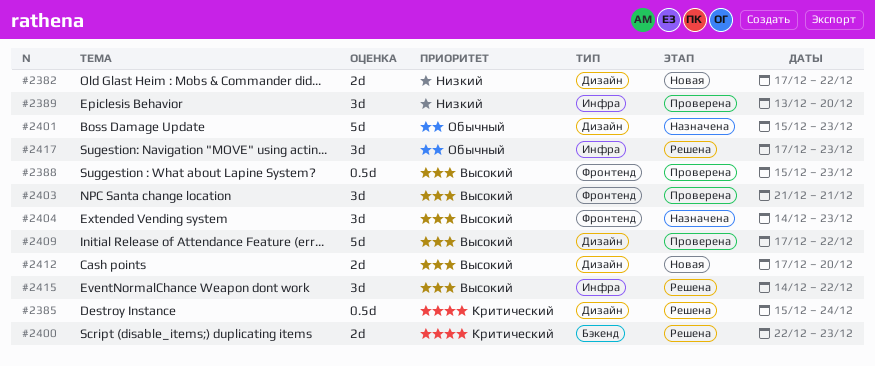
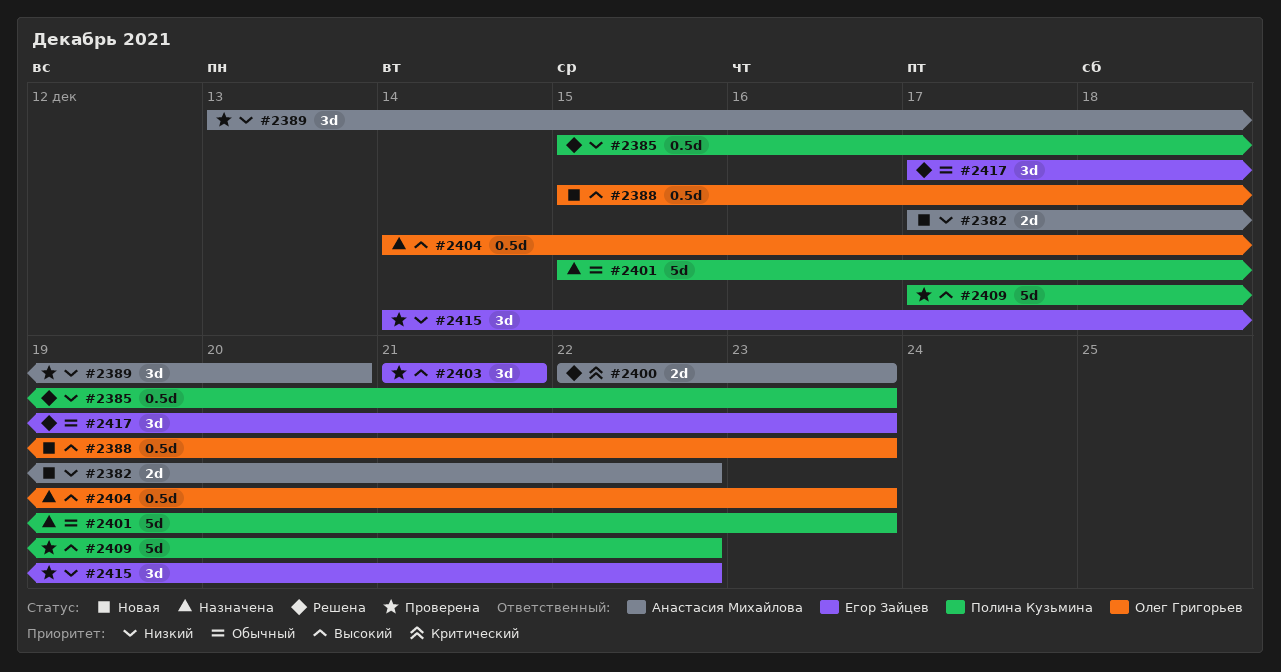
#2385, priority: Критический -> Низкий
#2385, due: Dec 24 -> Dec 23
#2388, status: Проверена -> Новая
#2404, estimate: 3d -> 0.5d
#2412: present -> none
#2415, status: Решена -> Проверена
#2415, priority: Высокий -> Низкий

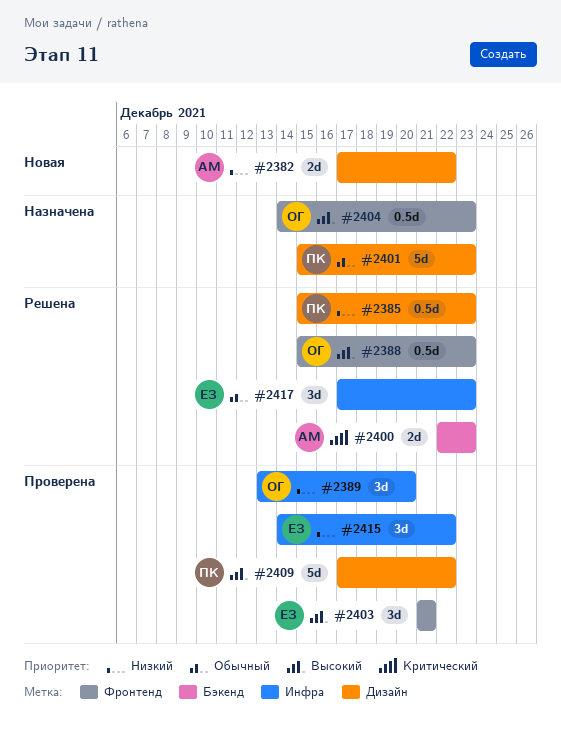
#2388, status: Новая -> Решена
#2389, owner: Анастасия Михайлова -> Олег Григорьев

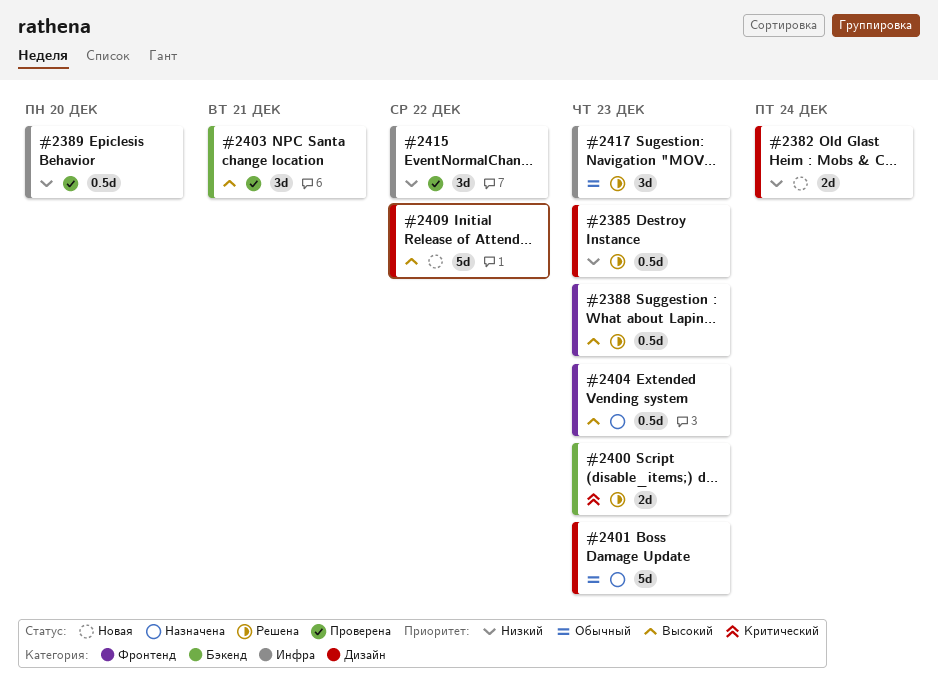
#2382, due: Dec 22 -> Dec 24
#2389, estimate: 3d -> 0.5d
#2403, label: Фронтенд -> Бэкенд
#2409, status: Проверена -> Новая

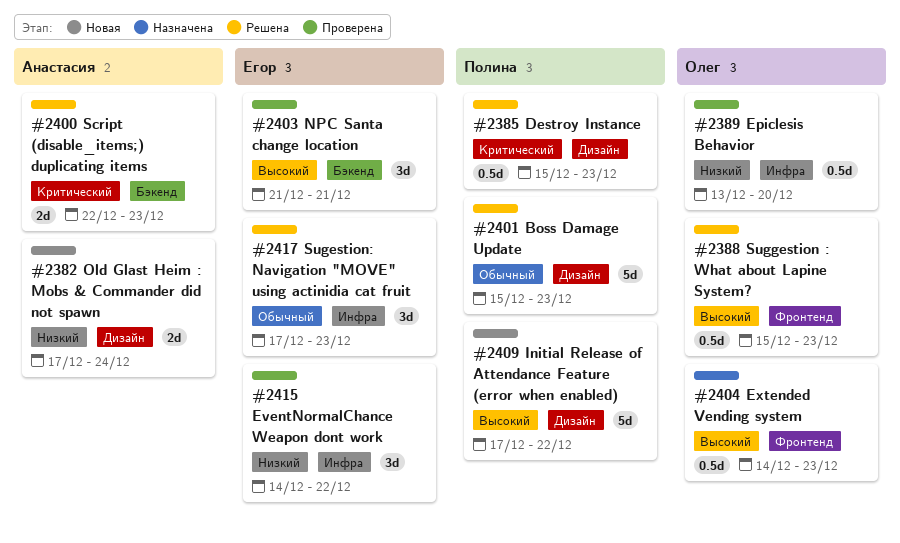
#2385, priority: Низкий -> Критический
#2401, status: Назначена -> Решена

